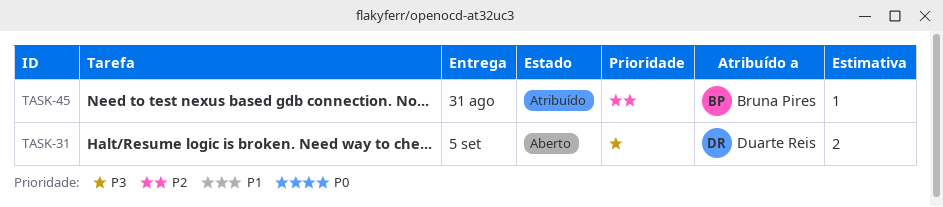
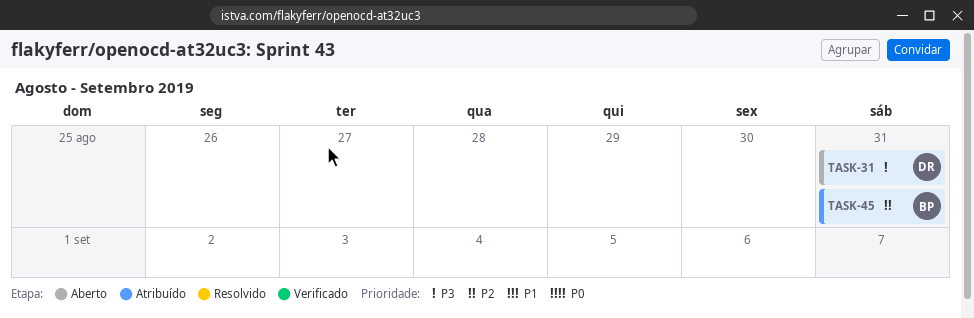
TASK-31, due: Sep 5 -> Aug 31

